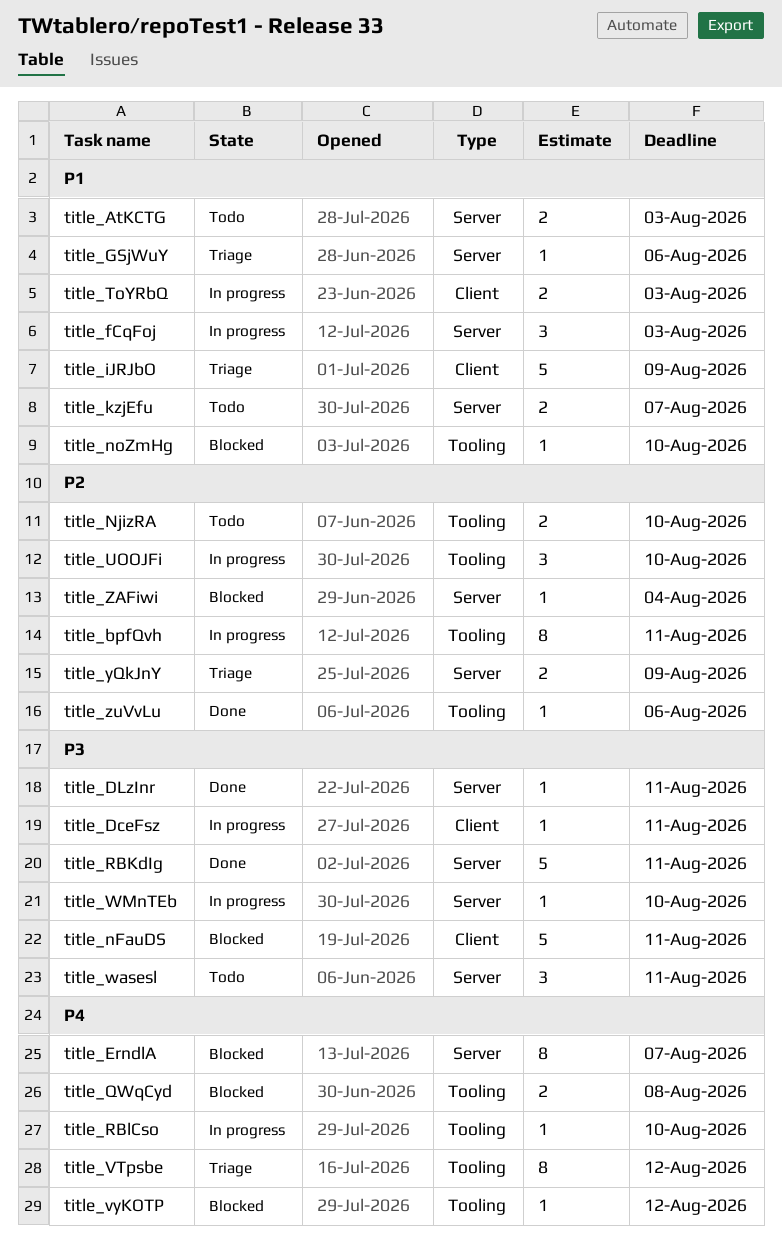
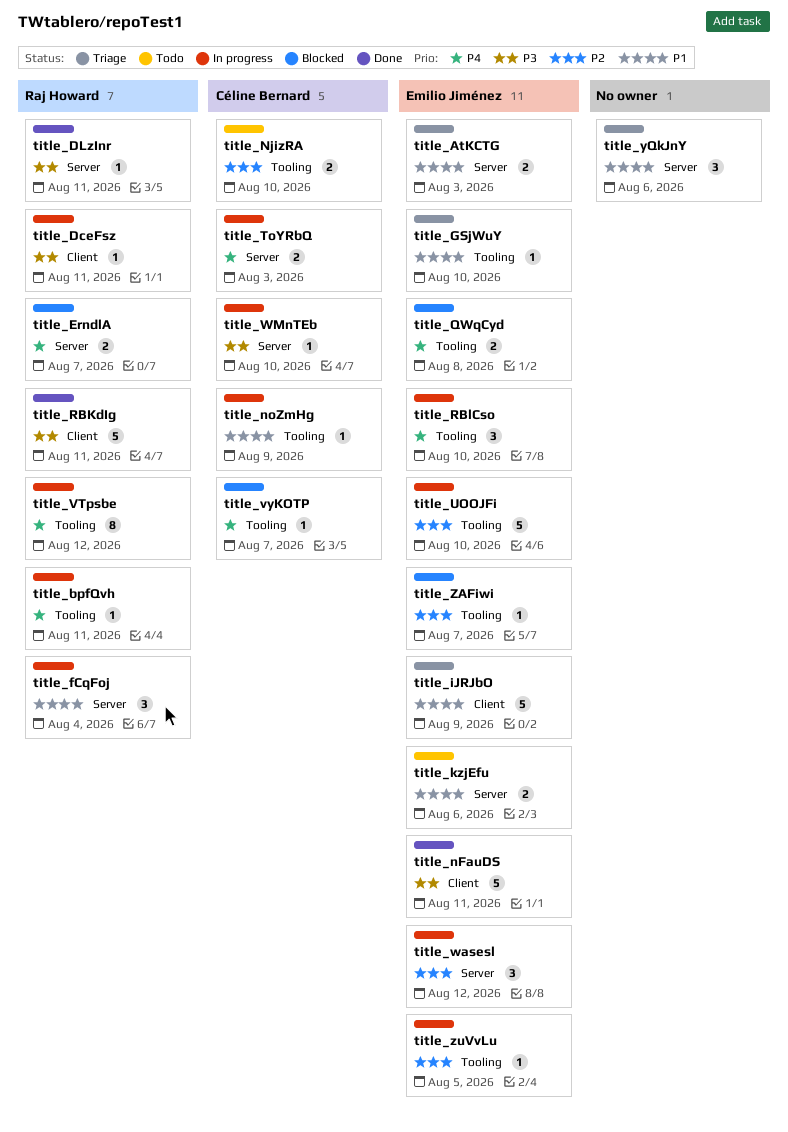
title_AtKCTG, status: Todo -> Triage
title_bpfQvh, priority: P2 -> P4
title_bpfQvh, estimate: 8 -> 1
title_ErndlA, estimate: 8 -> 2
title_fCqFoj, due: Aug 3 -> Aug 4
title_GSjWuY, label: Server -> Tooling
title_GSjWuY, due: Aug 6 -> Aug 10
title_kzjEfu, due: Aug 7 -> Aug 6
title_nFauDS, status: Blocked -> Done
title_noZmHg, status: Blocked -> In progress
title_noZmHg, due: Aug 10 -> Aug 9
title_RBKdIg, label: Server -> Client
title_RBlCso, estimate: 1 -> 3
title_ToYRbQ, priority: P1 -> P4
title_ToYRbQ, label: Client -> Server
title_UOOJFi, estimate: 3 -> 5
title_VTpsbe, status: Triage -> In progress
title_vyKOTP, due: Aug 12 -> Aug 7
title_wasesl, status: Todo -> In progress
title_wasesl, priority: P3 -> P2
title_wasesl, due: Aug 11 -> Aug 12
title_yQkJnY, priority: P2 -> P1
title_yQkJnY, estimate: 2 -> 3
title_yQkJnY, due: Aug 9 -> Aug 6
title_ZAFiwi, label: Server -> Tooling
title_ZAFiwi, due: Aug 4 -> Aug 7
title_zuVvLu, status: Done -> In progress
title_zuVvLu, due: Aug 6 -> Aug 5

